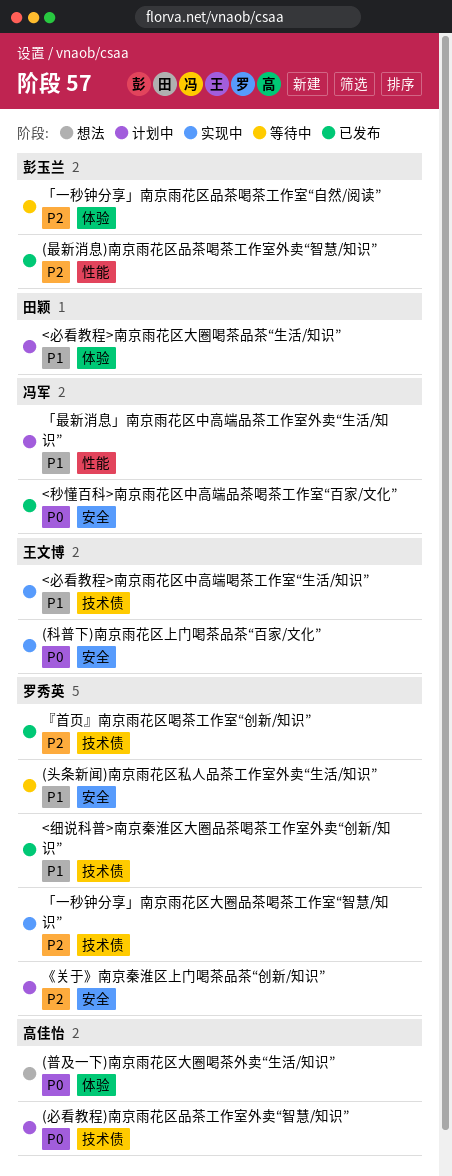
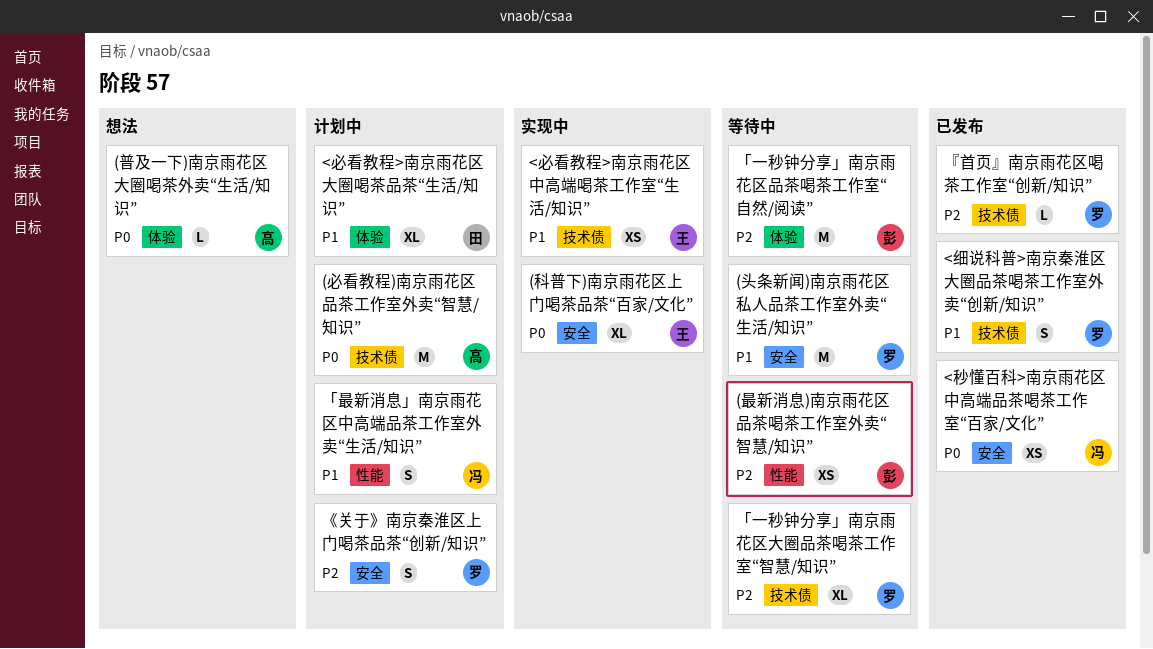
(最新消息)南京雨花区品茶喝茶工作室外卖“智慧/知识”, status: 已发布 -> 等待中
「一秒钟分享」南京雨花区大圈品茶喝茶工作室“智慧/知识”, status: 实现中 -> 等待中

